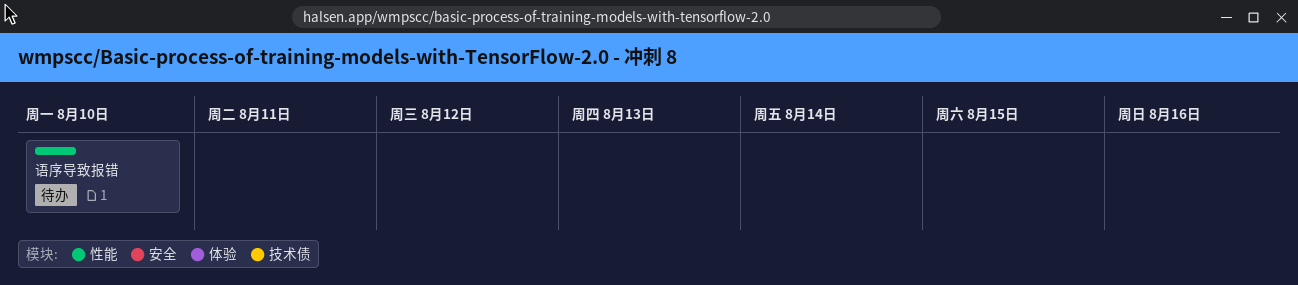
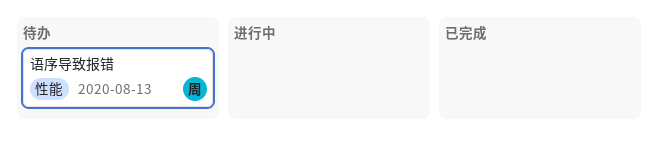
语序导致报错, due: Aug 10 -> Aug 13

